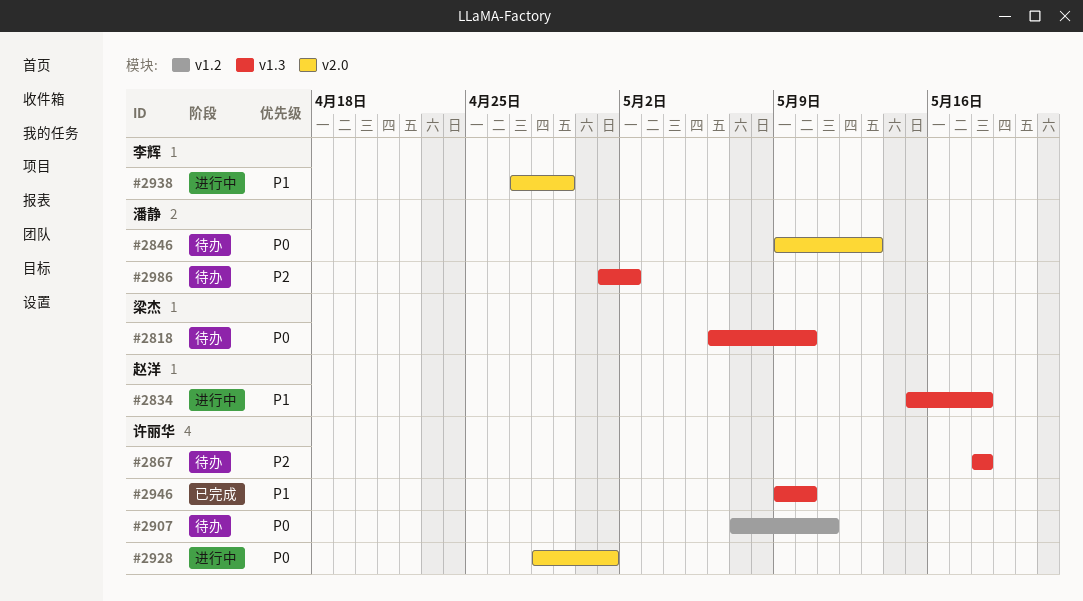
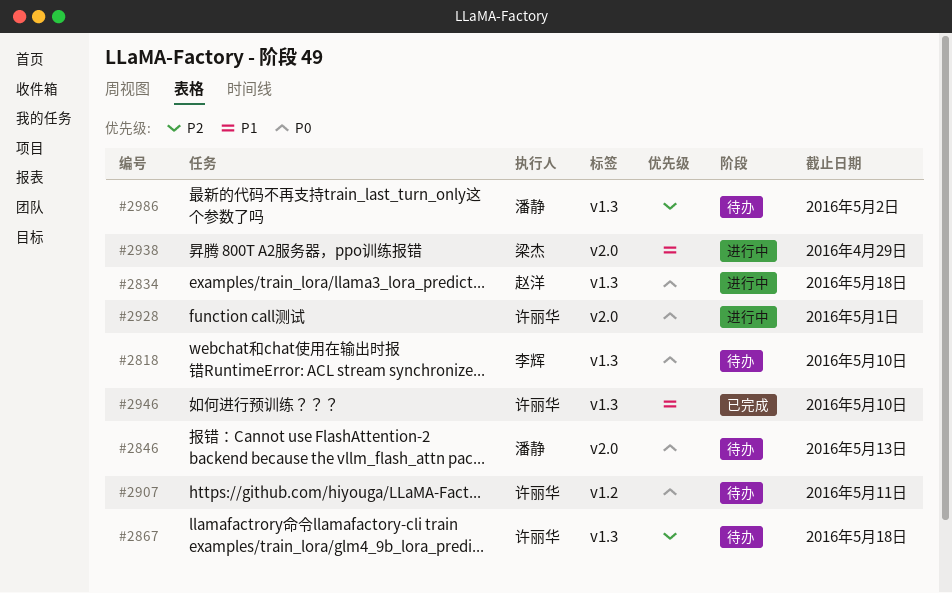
#2818, owner: 梁杰 -> 李辉
#2834, priority: P1 -> P0
#2938, owner: 李辉 -> 梁杰

